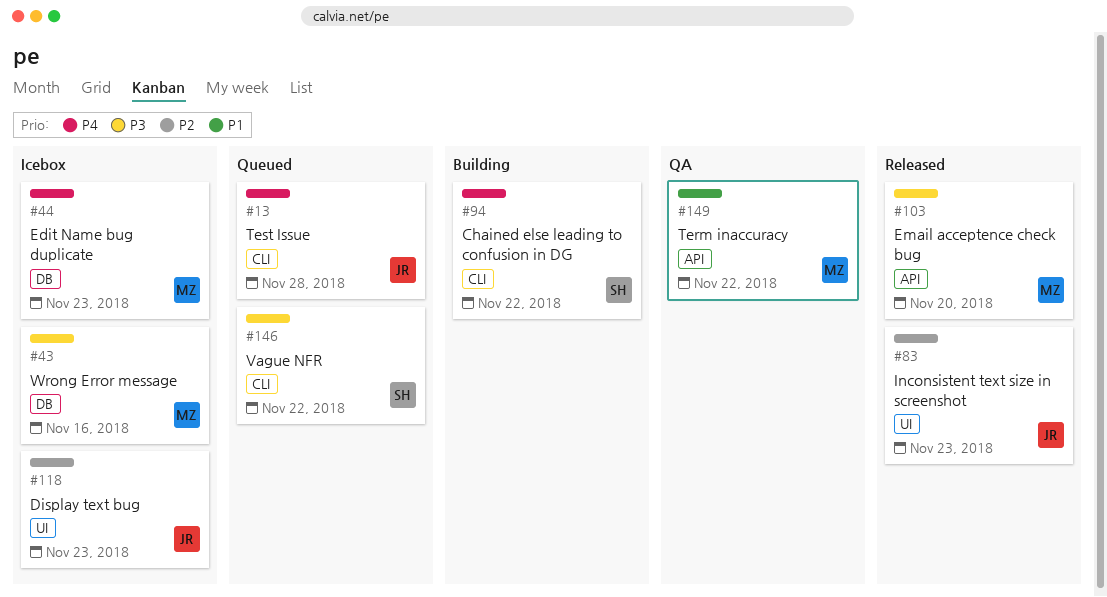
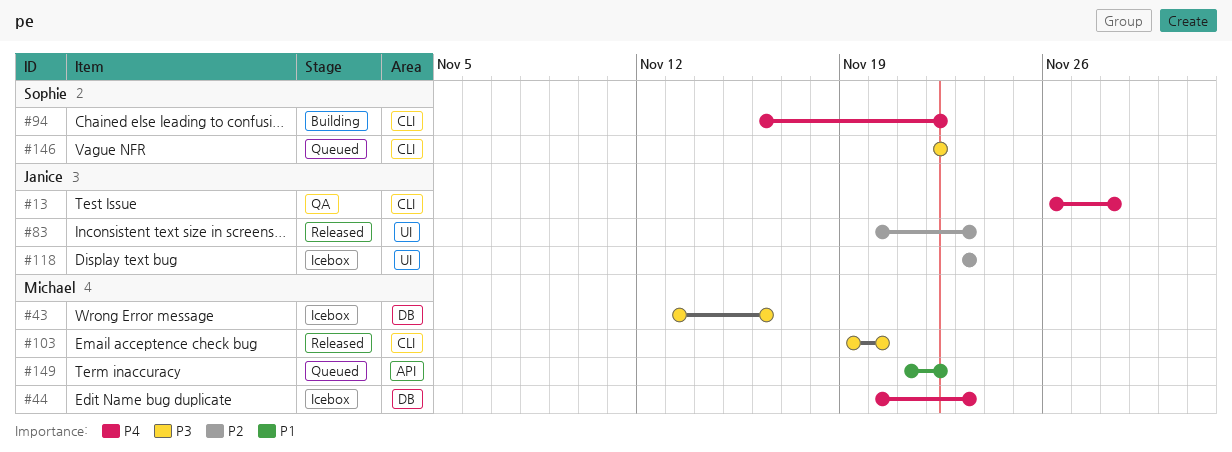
#13, status: Queued -> QA
#103, label: API -> CLI
#149, status: QA -> Queued

